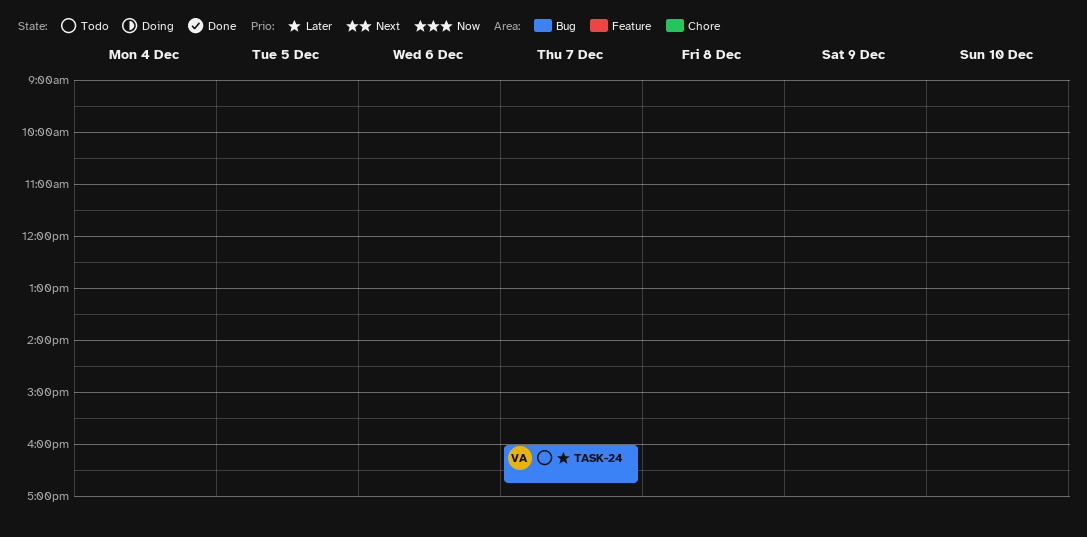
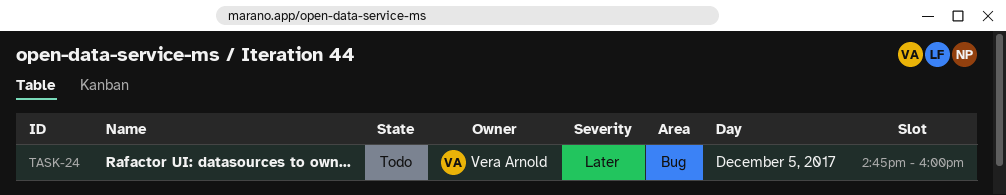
TASK-24, day: Dec 7 -> Dec 5
TASK-24, begins: 16:00 -> 14:45
TASK-24, ends: 16:45 -> 16:00

